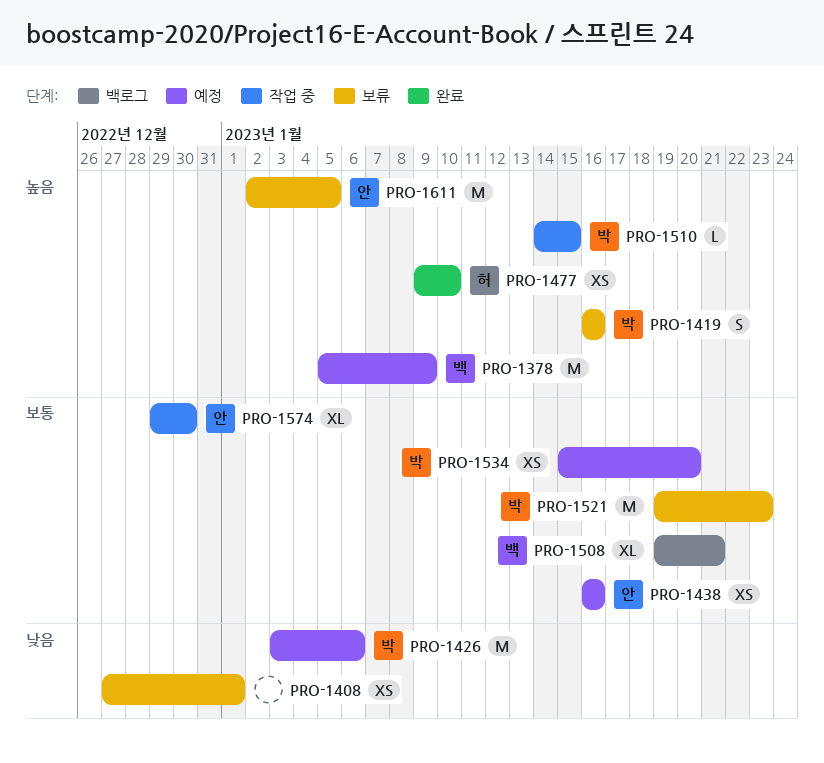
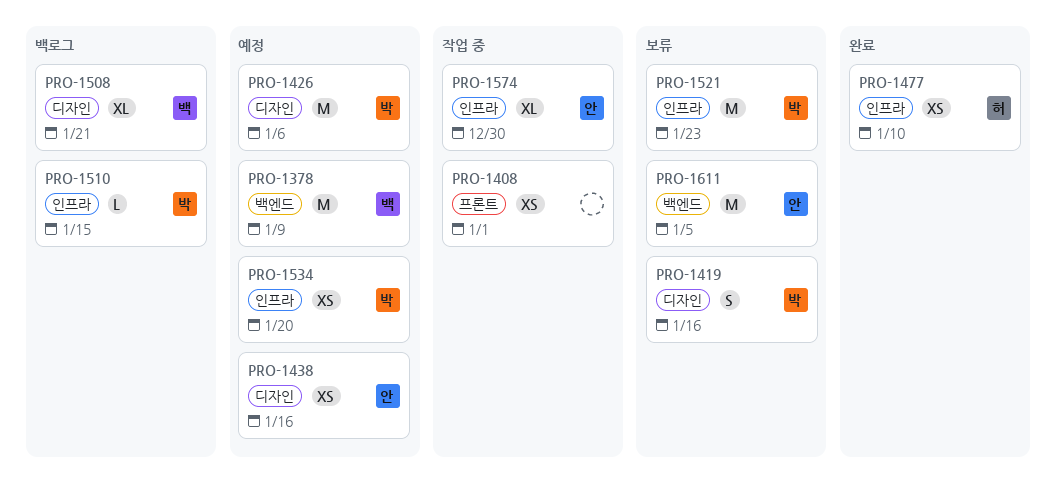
PRO-1408, status: 보류 -> 작업 중
PRO-1510, status: 작업 중 -> 백로그

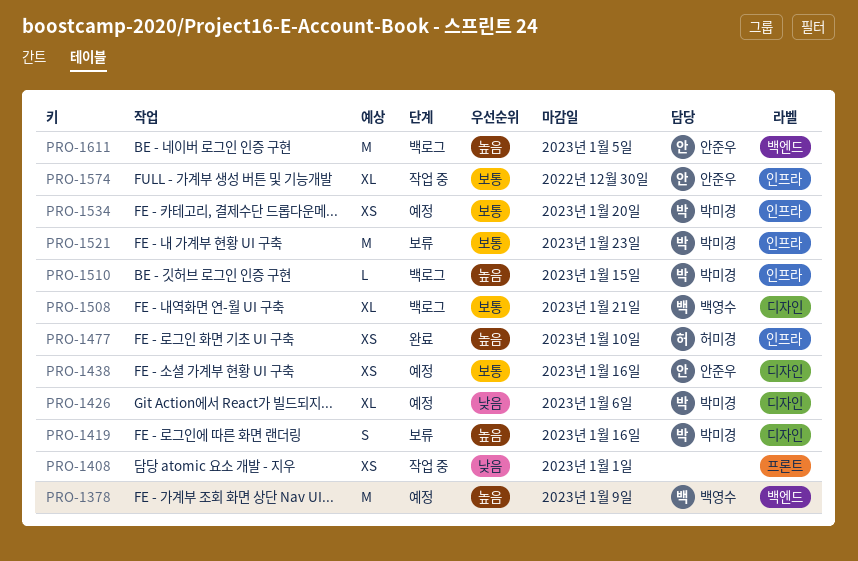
PRO-1426, estimate: M -> XL
PRO-1611, status: 보류 -> 백로그

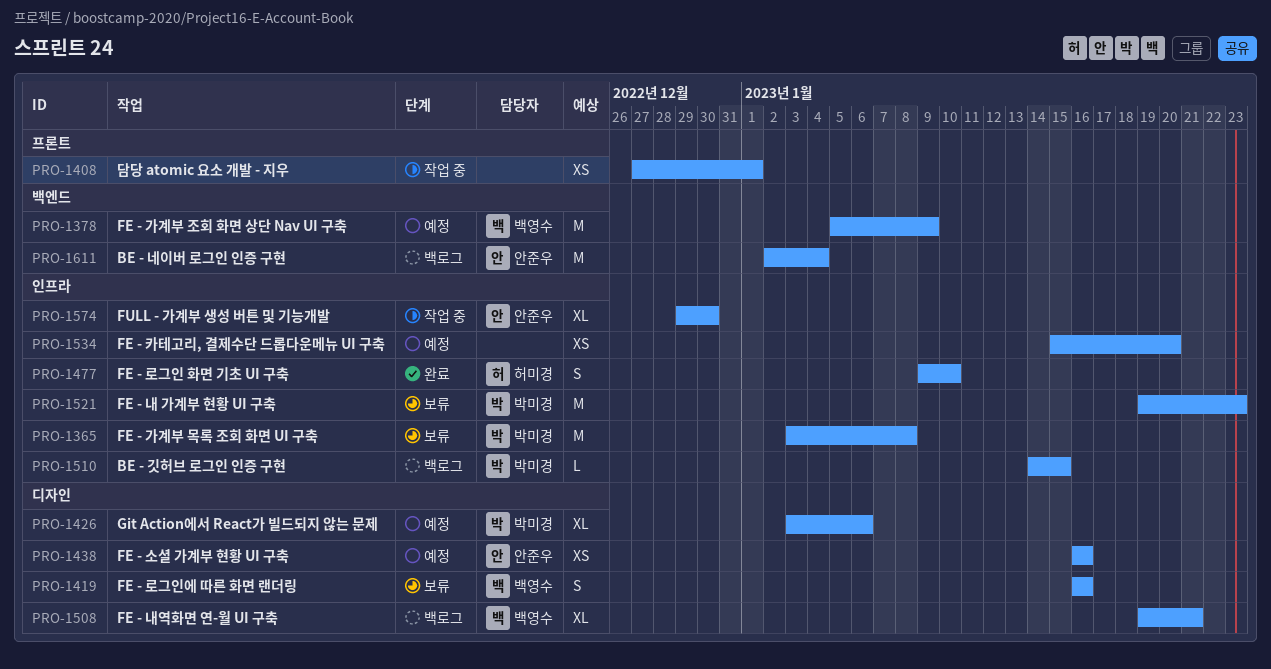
PRO-1365: none -> present
PRO-1419, owner: 박미경 -> 백영수
PRO-1477, estimate: XS -> S
PRO-1534, owner: 박미경 -> none
PRO-1611, due: Jan 5 -> Jan 4

